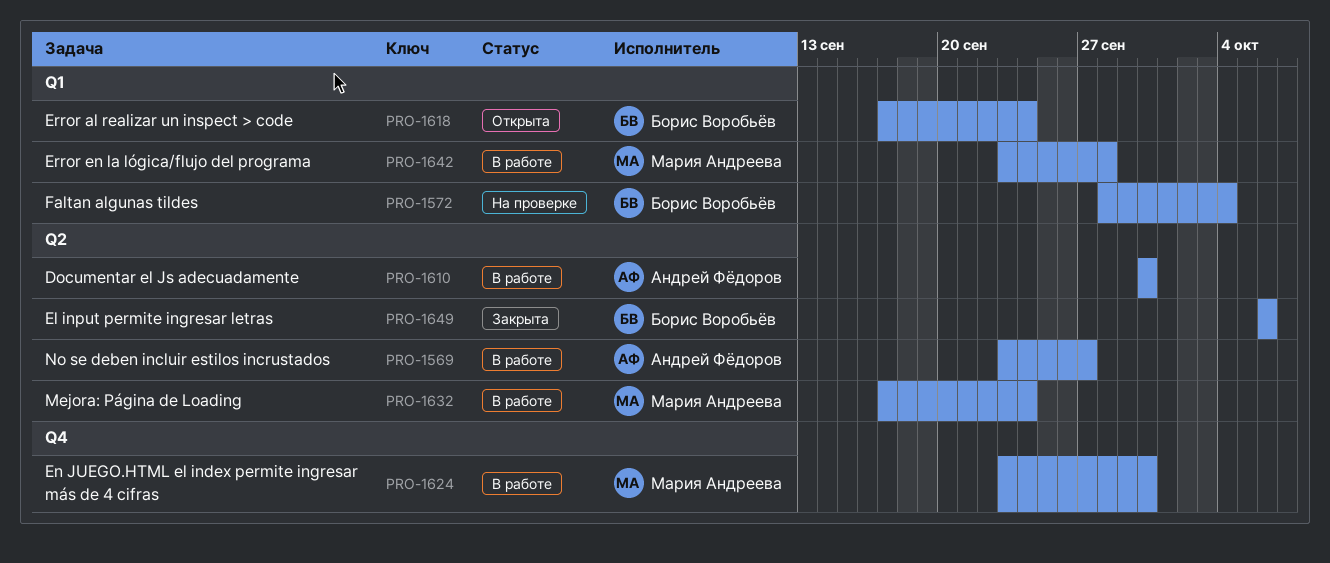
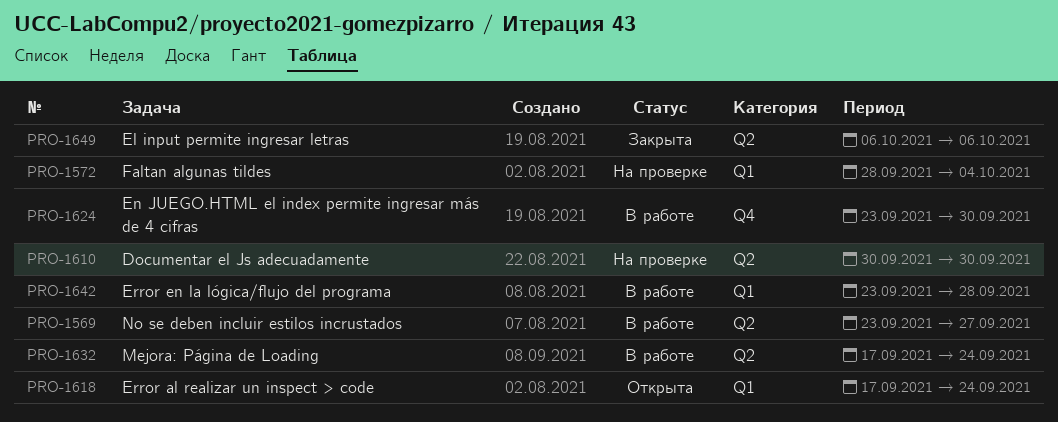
PRO-1610, status: В работе -> На проверке

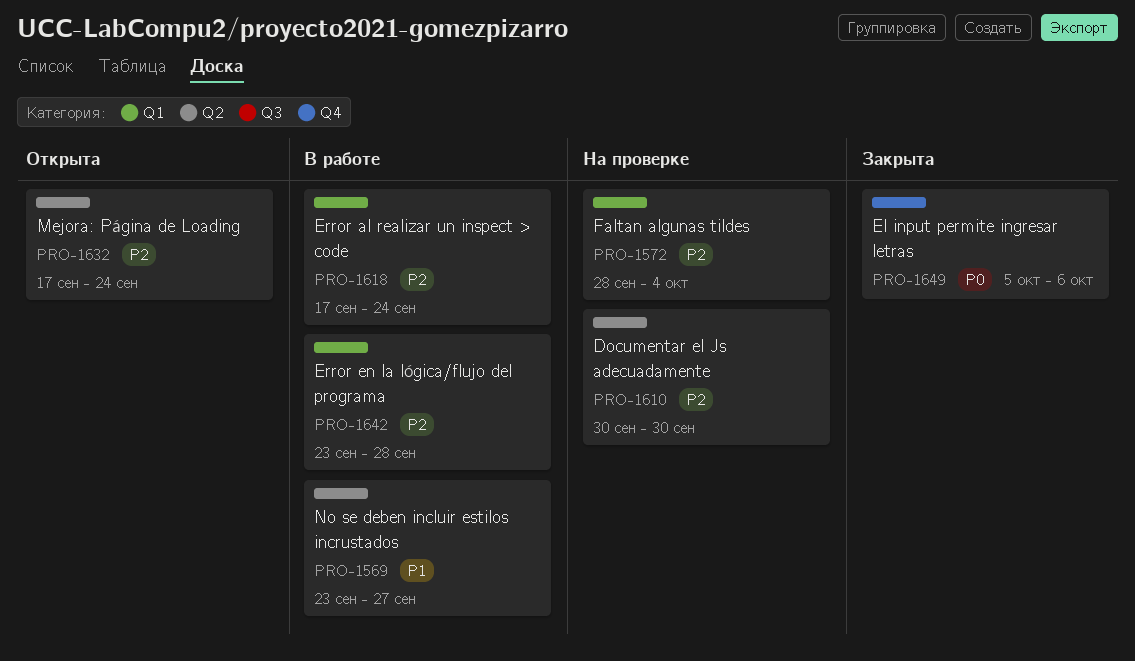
PRO-1618, status: Открыта -> В работе
PRO-1624: present -> none
PRO-1632, status: В работе -> Открыта
PRO-1649, label: Q2 -> Q4
PRO-1649, start: Oct 6 -> Oct 5

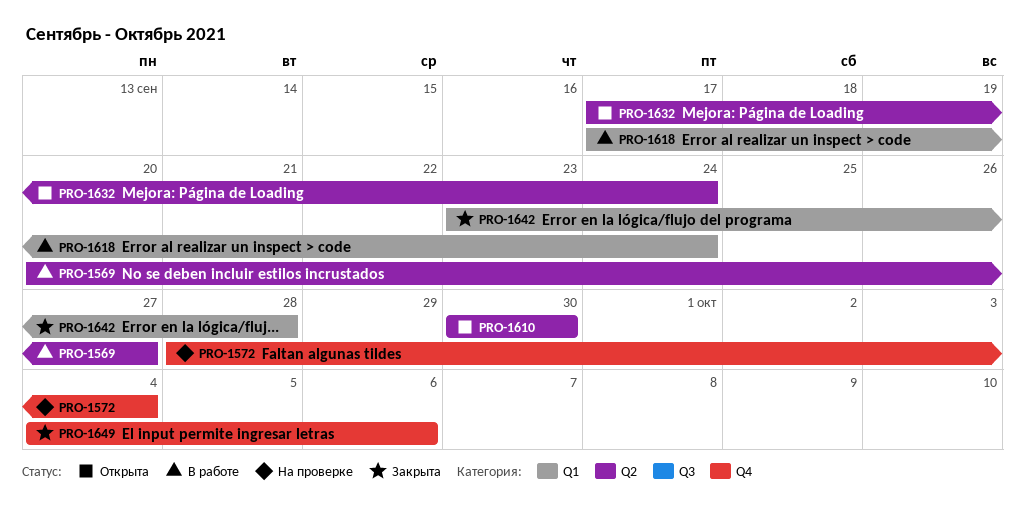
PRO-1569, start: Sep 23 -> Sep 20
PRO-1572, label: Q1 -> Q4
PRO-1610, status: На проверке -> Открыта
PRO-1642, status: В работе -> Закрыта
PRO-1649, start: Oct 5 -> Oct 4

